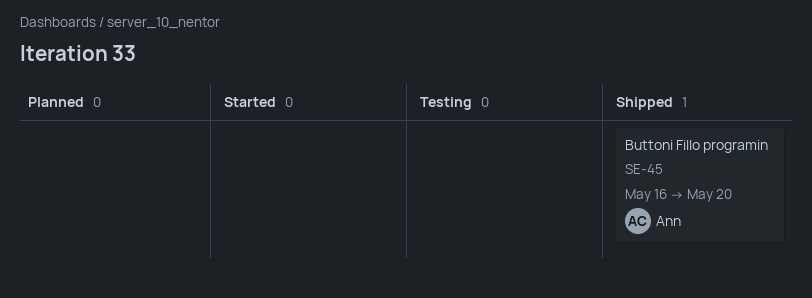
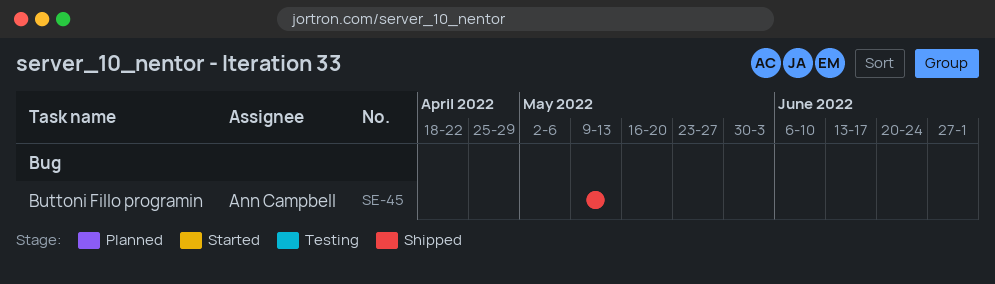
SE-45, start: May 16 -> May 9
SE-45, due: May 20 -> May 13

